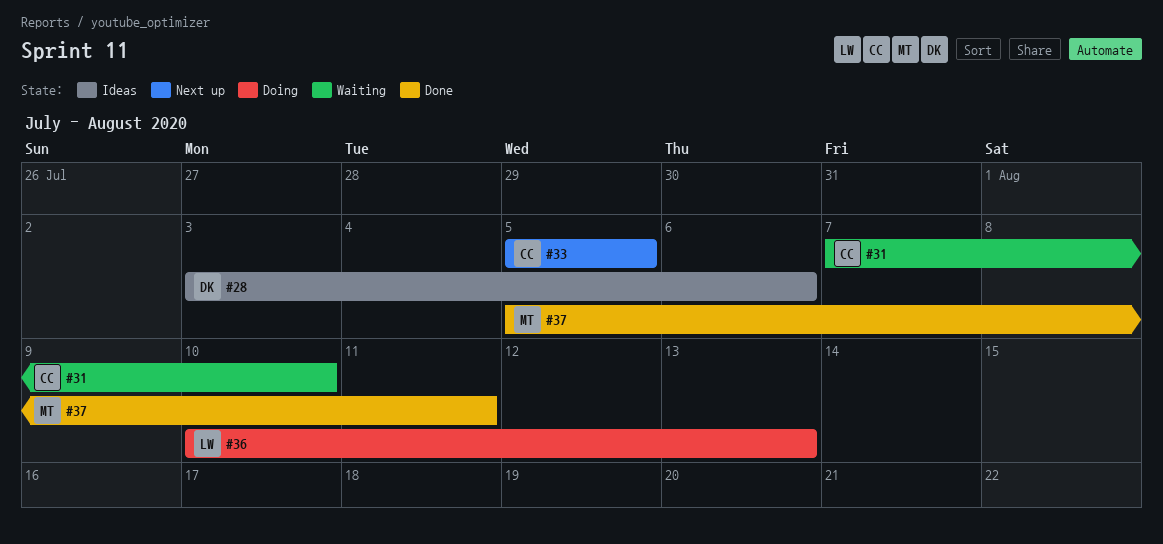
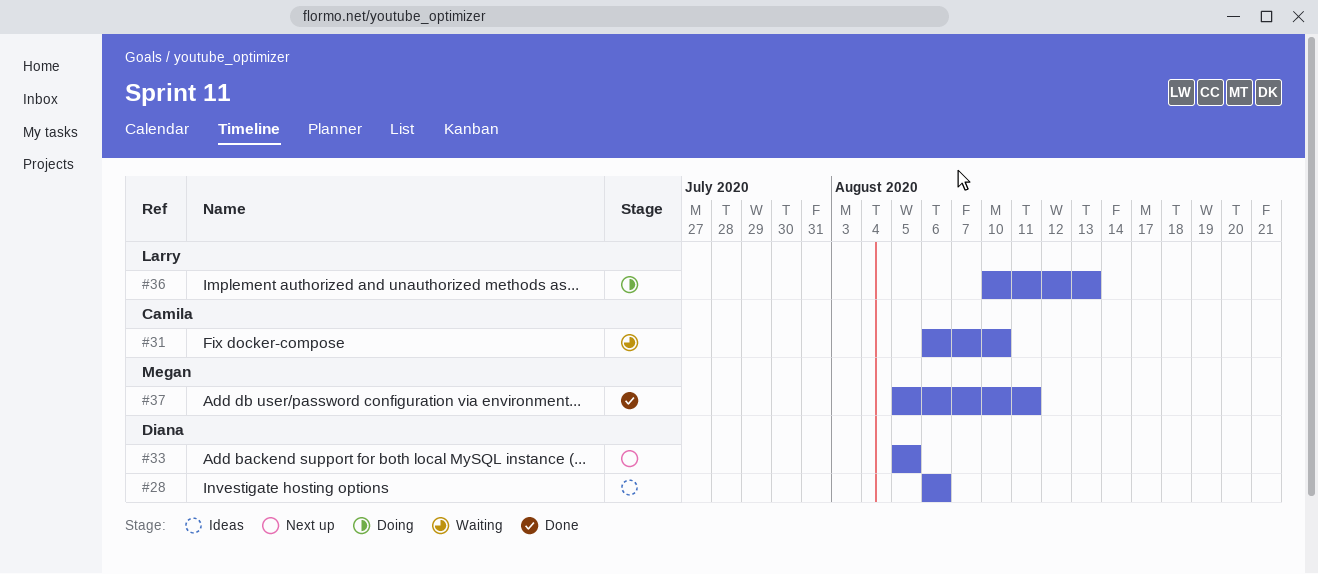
#28, start: Aug 3 -> Aug 6
#31, start: Aug 7 -> Aug 6
#33, owner: Camila -> Diana

